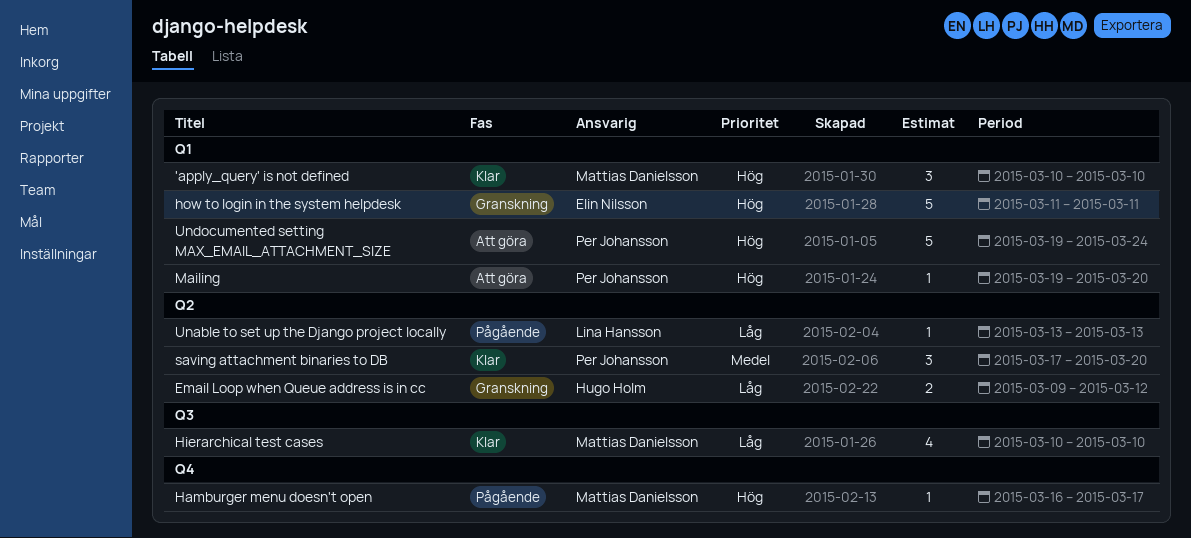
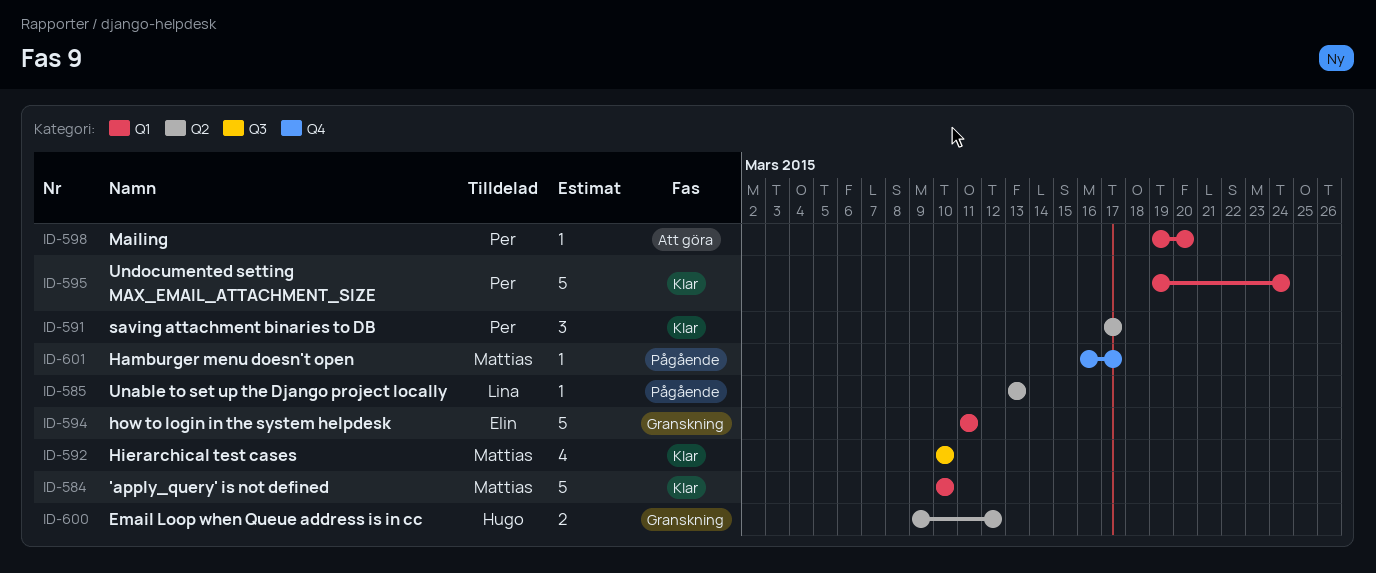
'apply_query' is not defined, estimate: 3 -> 5
saving attachment binaries to DB, due: Mar 20 -> Mar 17
Undocumented setting MAX_EMAIL_ATTACHMENT_SIZE, status: Att göra -> Klar

